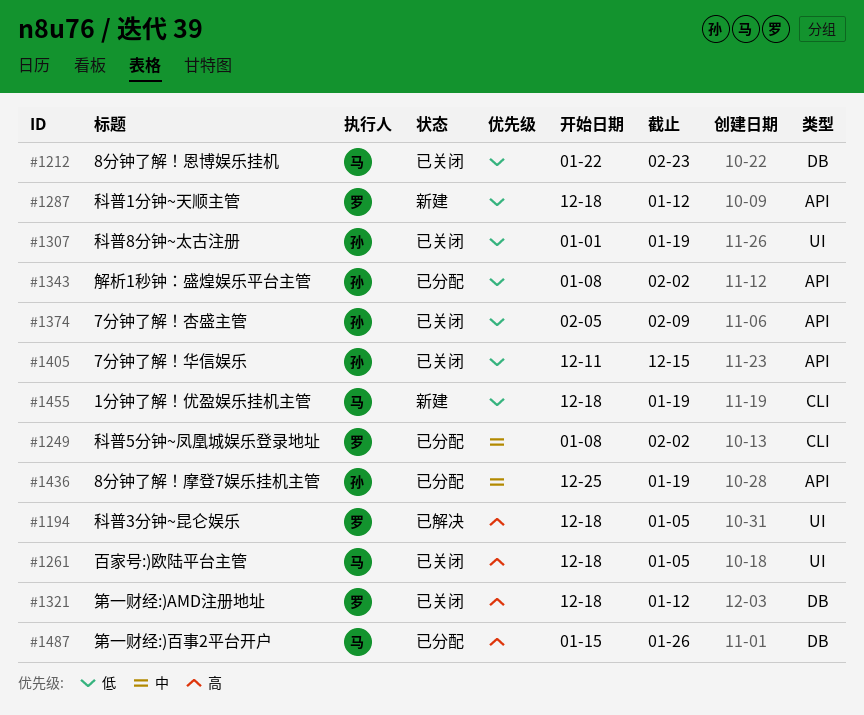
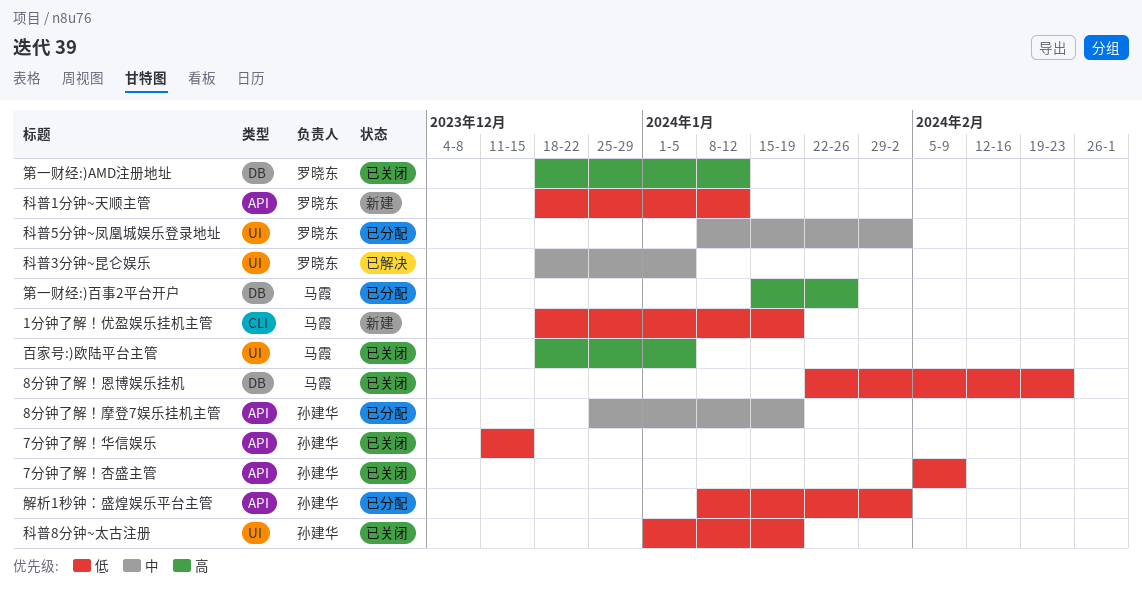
科普3分钟~昆仑娱乐, priority: 高 -> 中
科普5分钟~凤凰城娱乐登录地址, label: CLI -> UI

